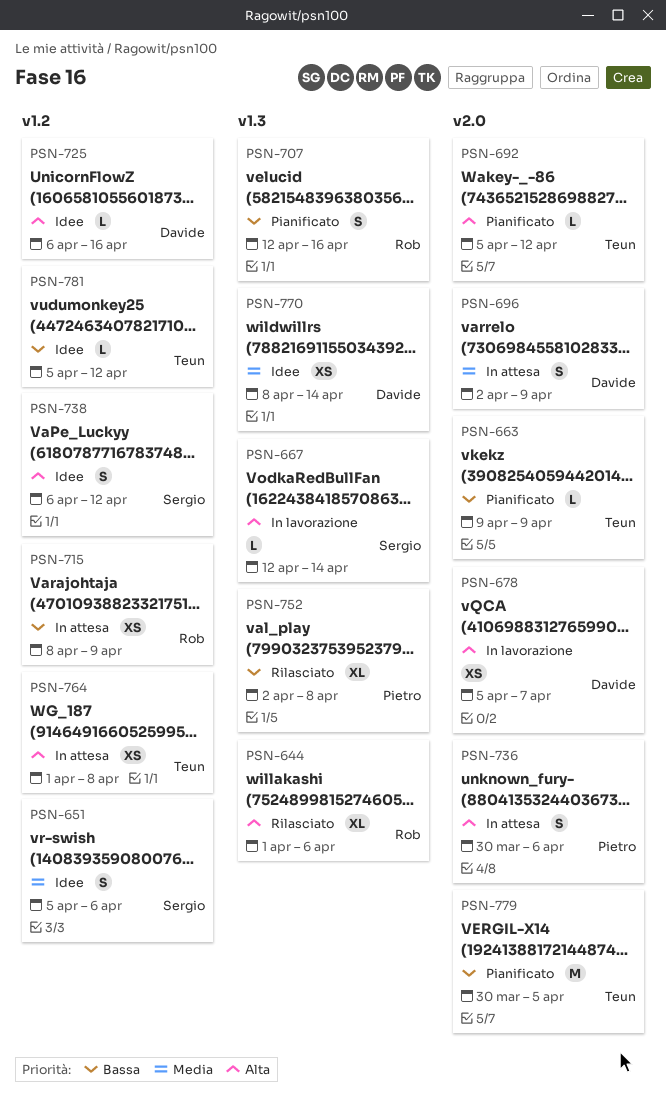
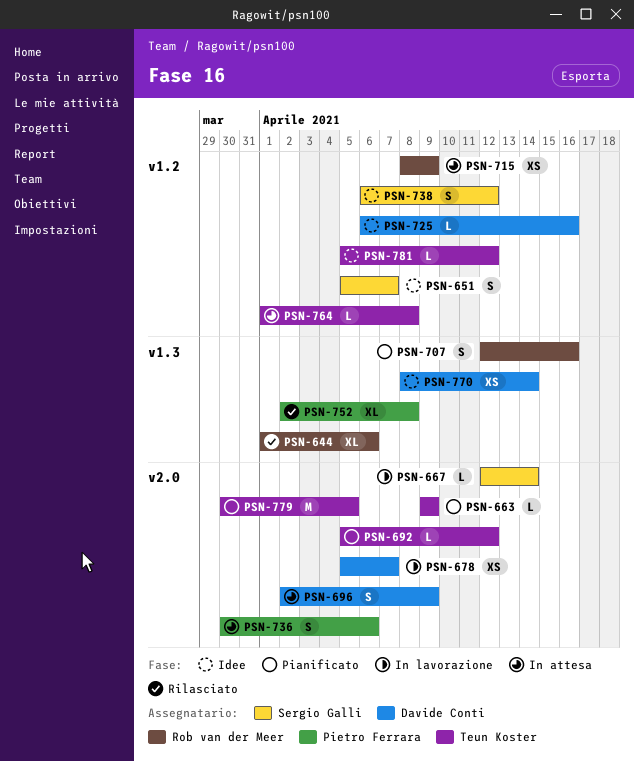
PSN-651, due: Apr 6 -> Apr 7
PSN-667, label: v1.3 -> v2.0
PSN-764, estimate: XS -> L

